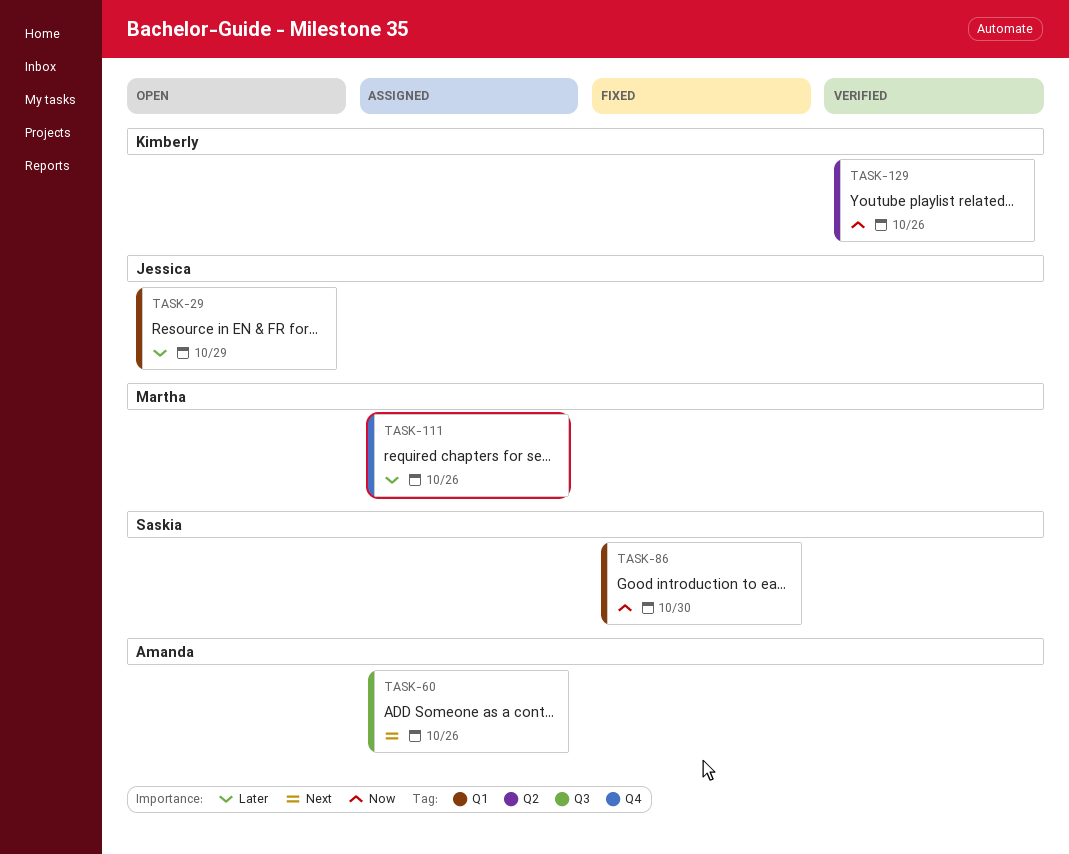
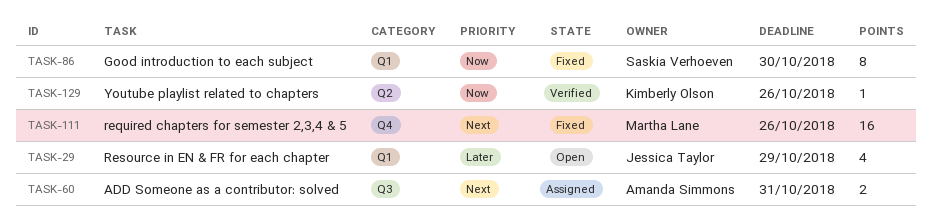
TASK-60, due: Oct 26 -> Oct 31
TASK-111, status: Assigned -> Fixed
TASK-111, priority: Later -> Next

